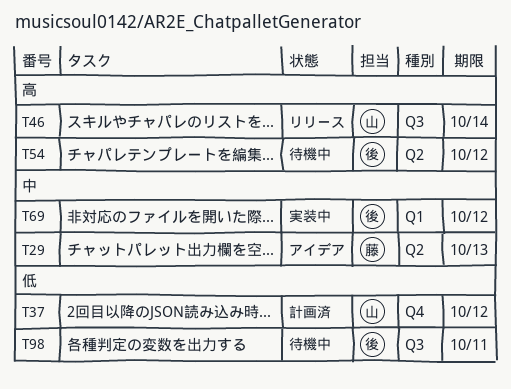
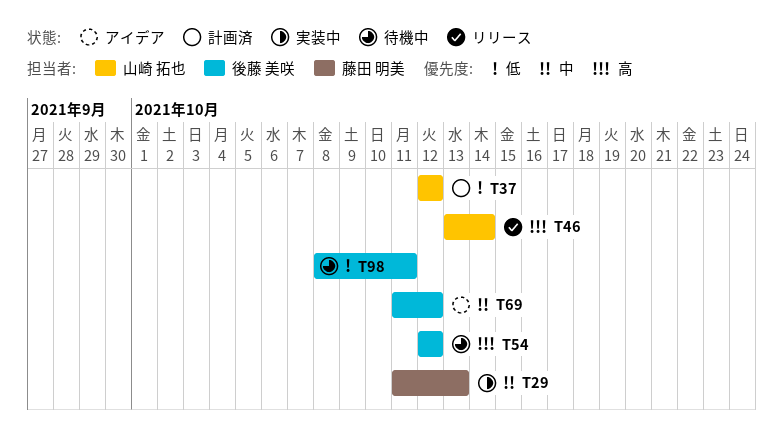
T29, status: アイデア -> 実装中
T69, status: 実装中 -> アイデア

